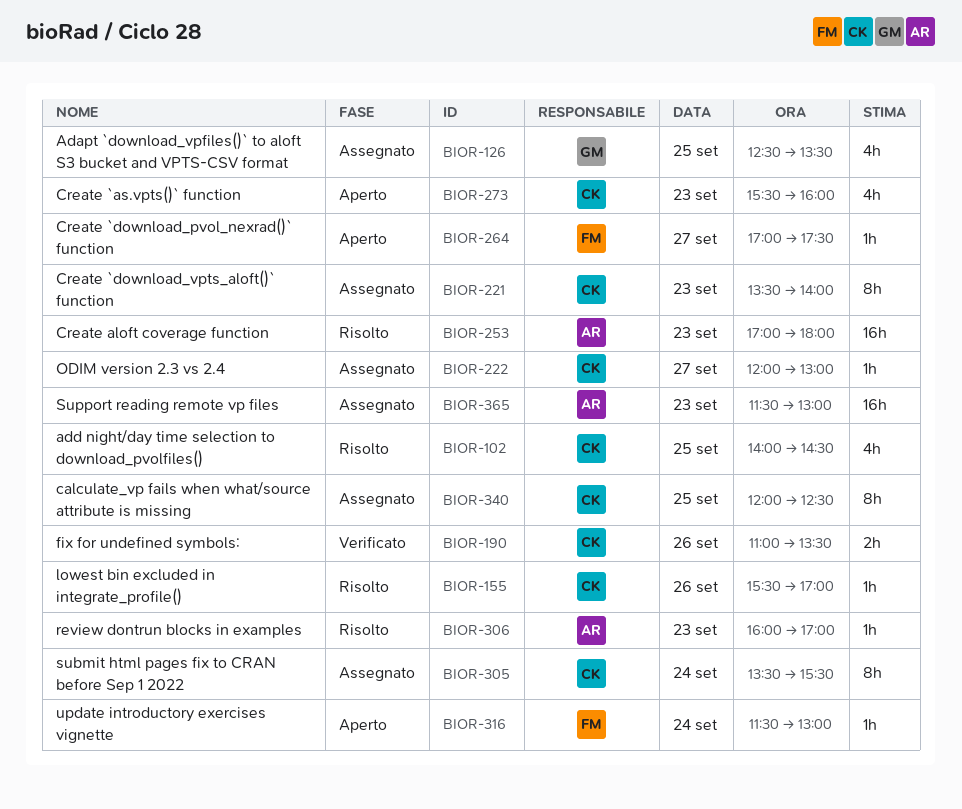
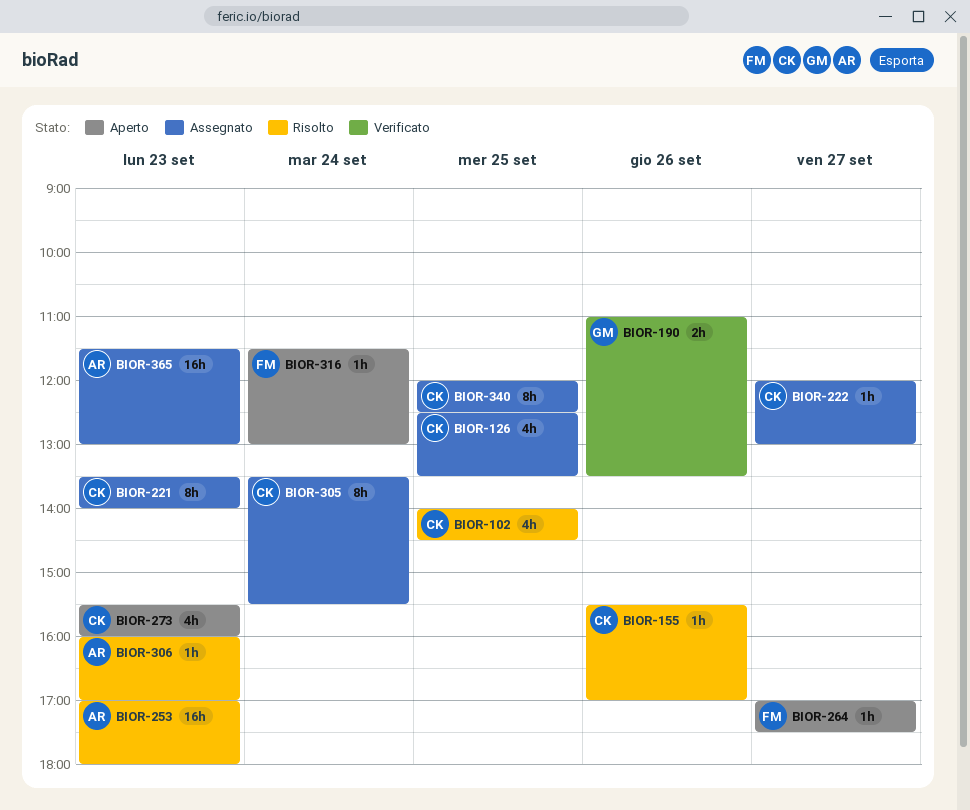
BIOR-126, owner: GM -> CK
BIOR-190, owner: CK -> GM

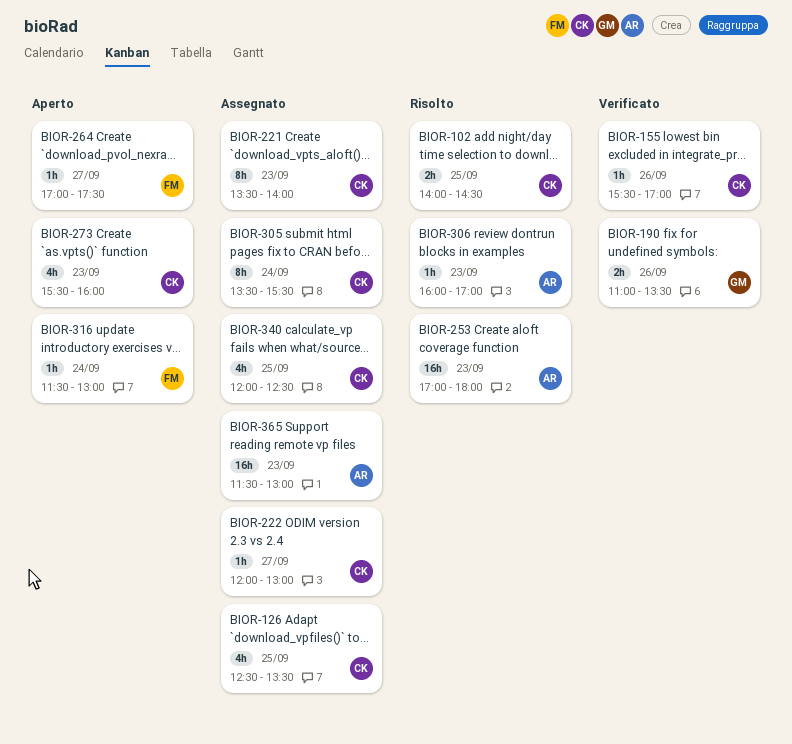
BIOR-102, estimate: 4h -> 2h
BIOR-155, status: Risolto -> Verificato
BIOR-340, estimate: 8h -> 4h

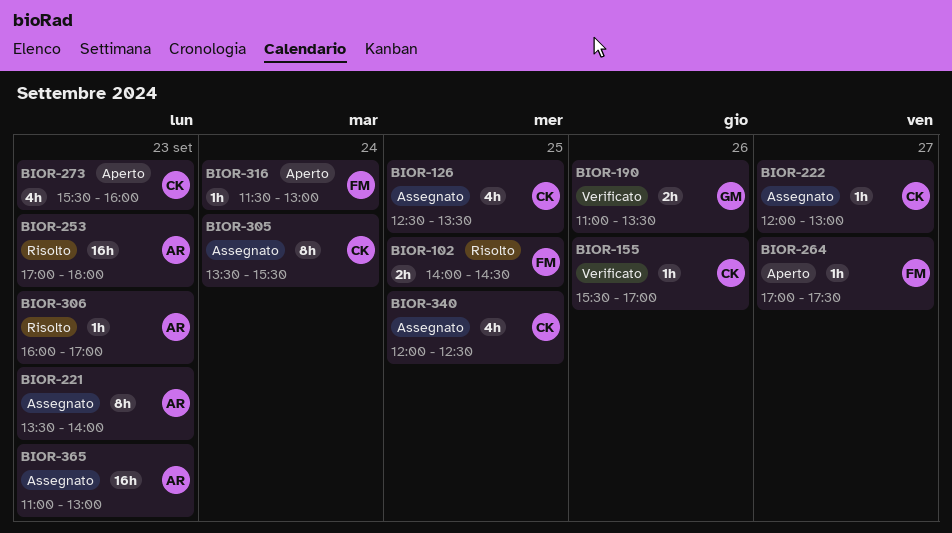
BIOR-102, owner: CK -> FM
BIOR-221, owner: CK -> AR
BIOR-365, begins: 11:30 -> 11:00

